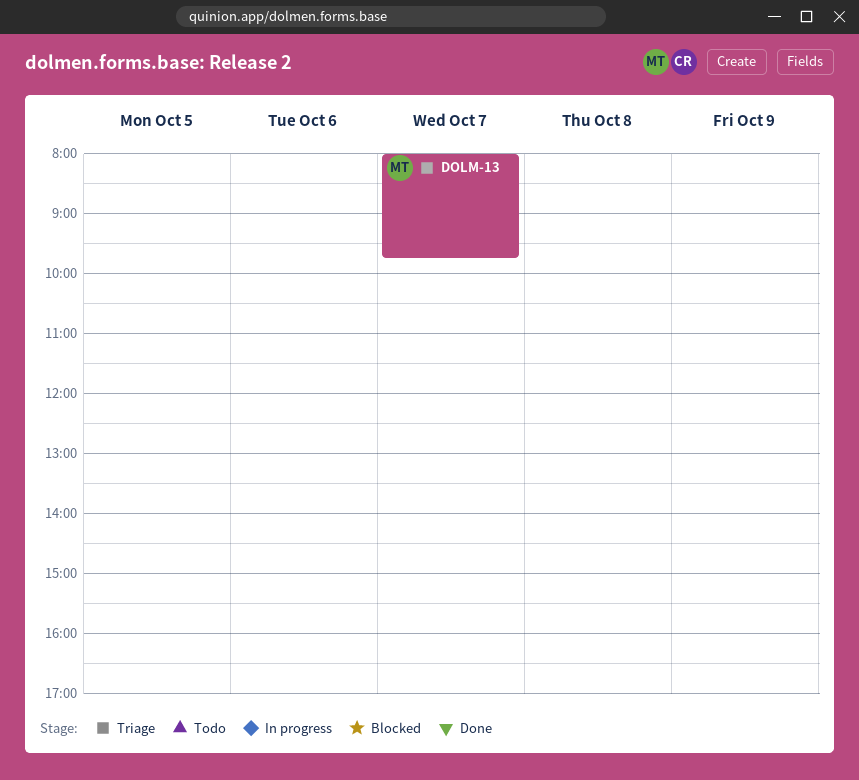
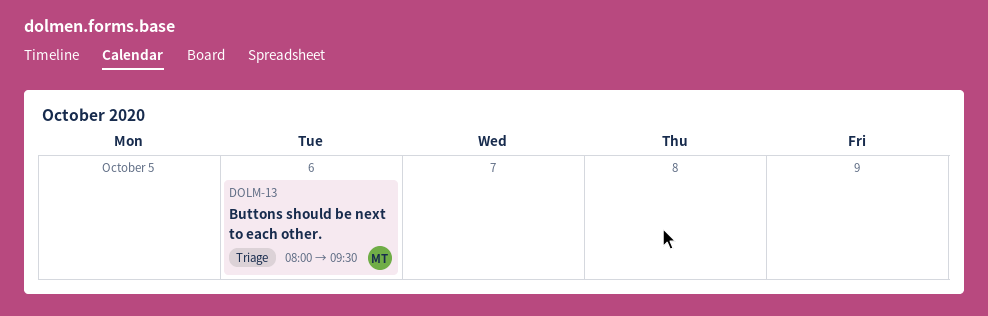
DOLM-13, day: Oct 7 -> Oct 6
DOLM-13, ends: 09:45 -> 09:30

